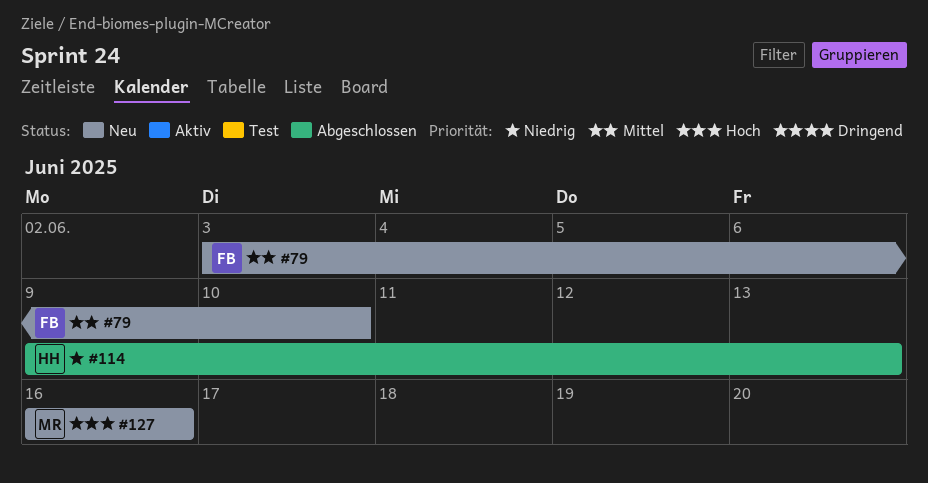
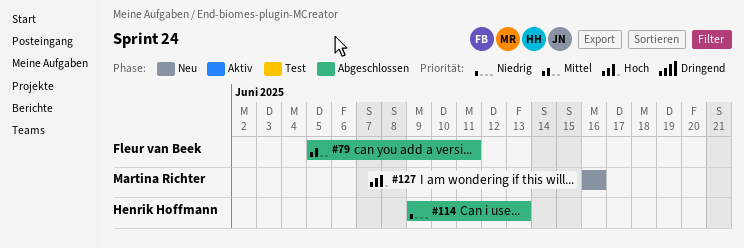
#79, status: Neu -> Abgeschlossen
#79, start: Jun 3 -> Jun 5
#79, due: Jun 10 -> Jun 11

